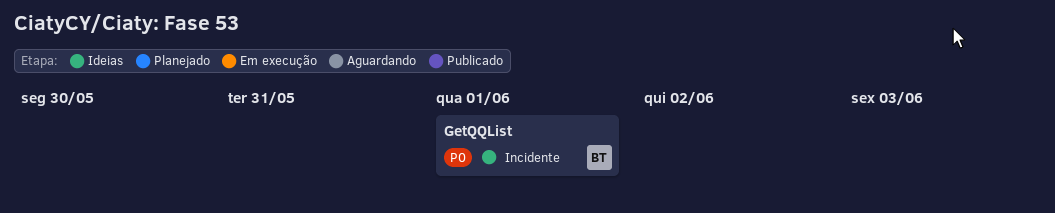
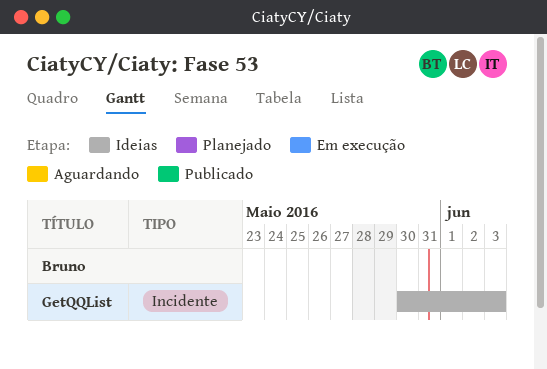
GetQQList, due: Jun 1 -> Jun 3

